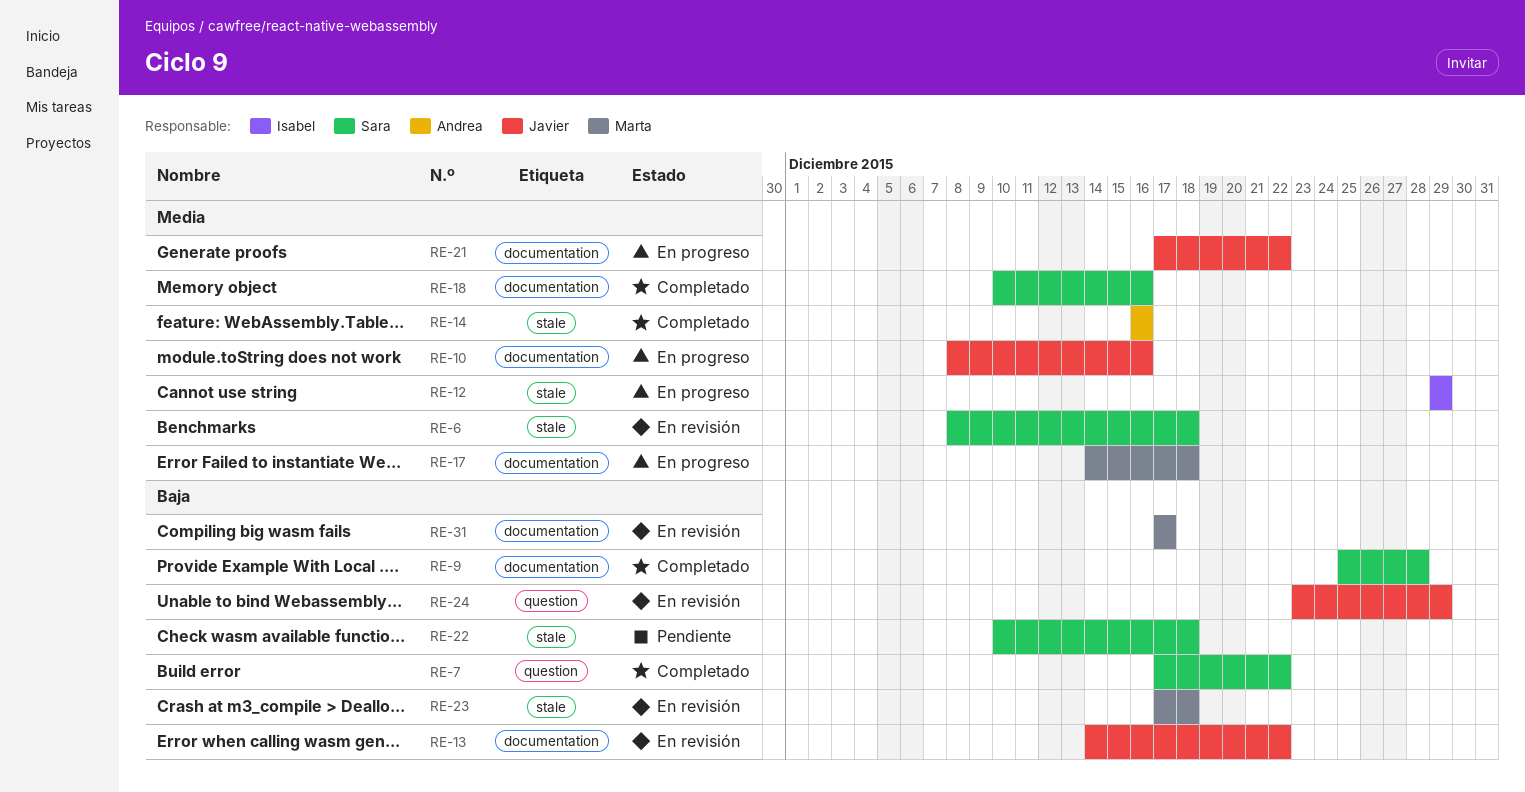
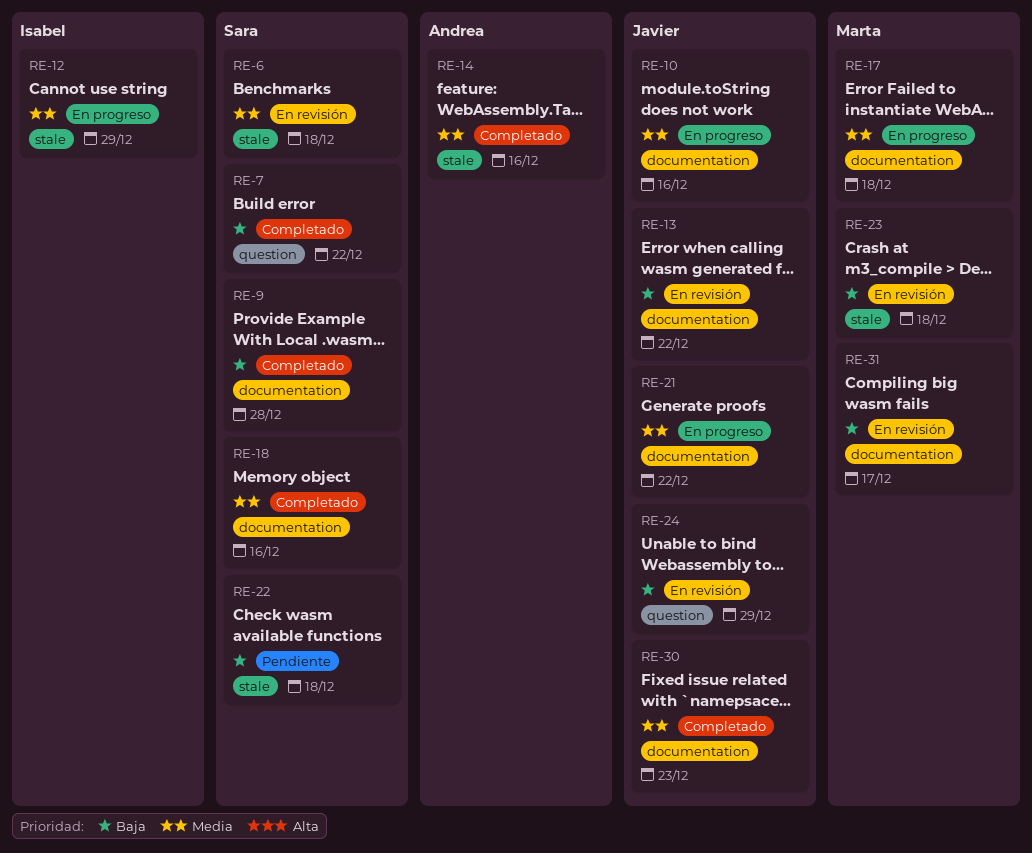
RE-30: none -> present

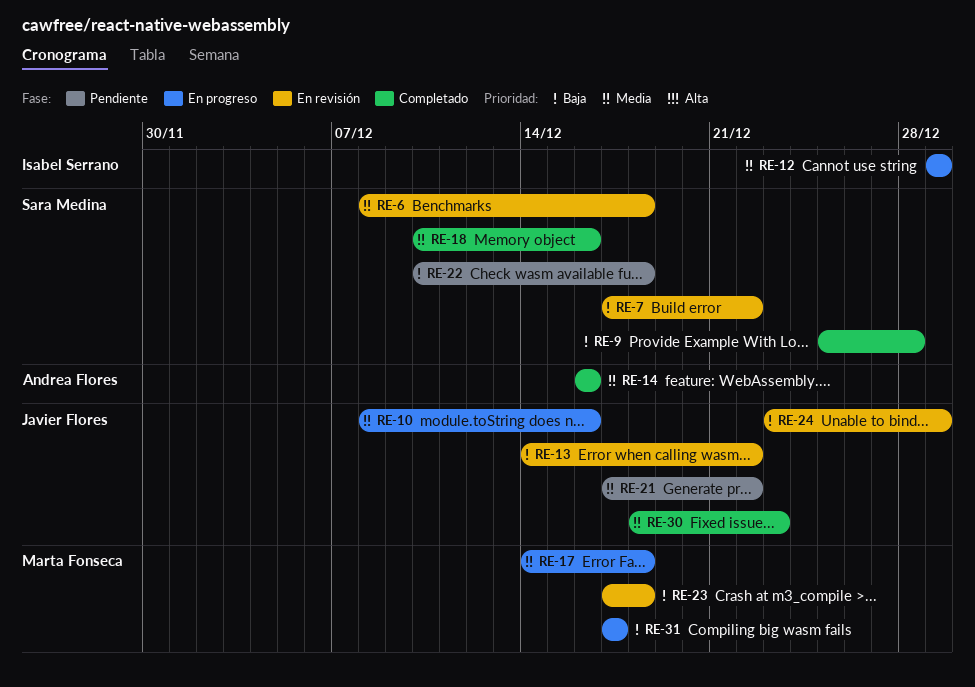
RE-7, status: Completado -> En revisión
RE-21, status: En progreso -> Pendiente
RE-31, status: En revisión -> En progreso

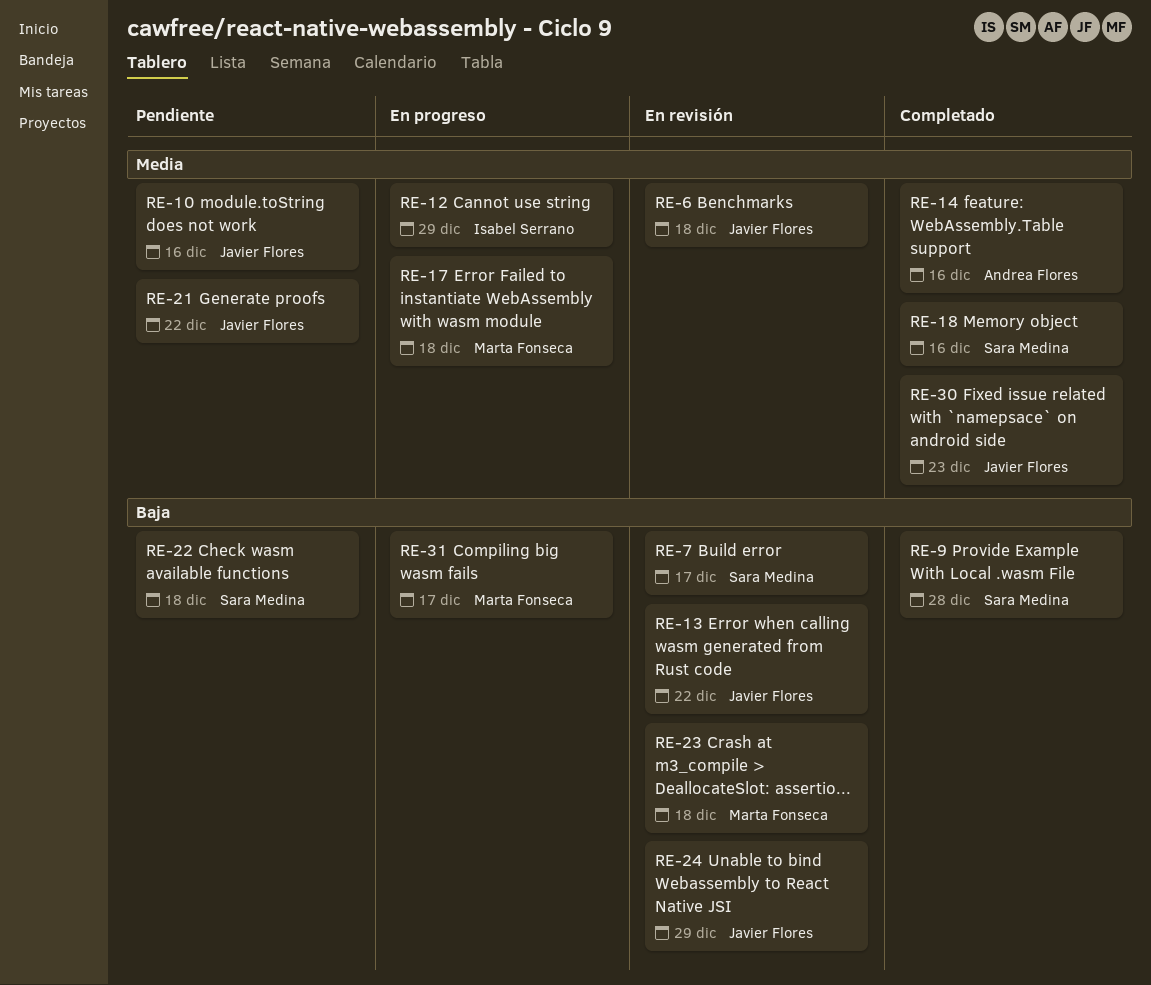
RE-6, owner: Sara Medina -> Javier Flores
RE-7, due: Dec 22 -> Dec 17
RE-10, status: En progreso -> Pendiente

